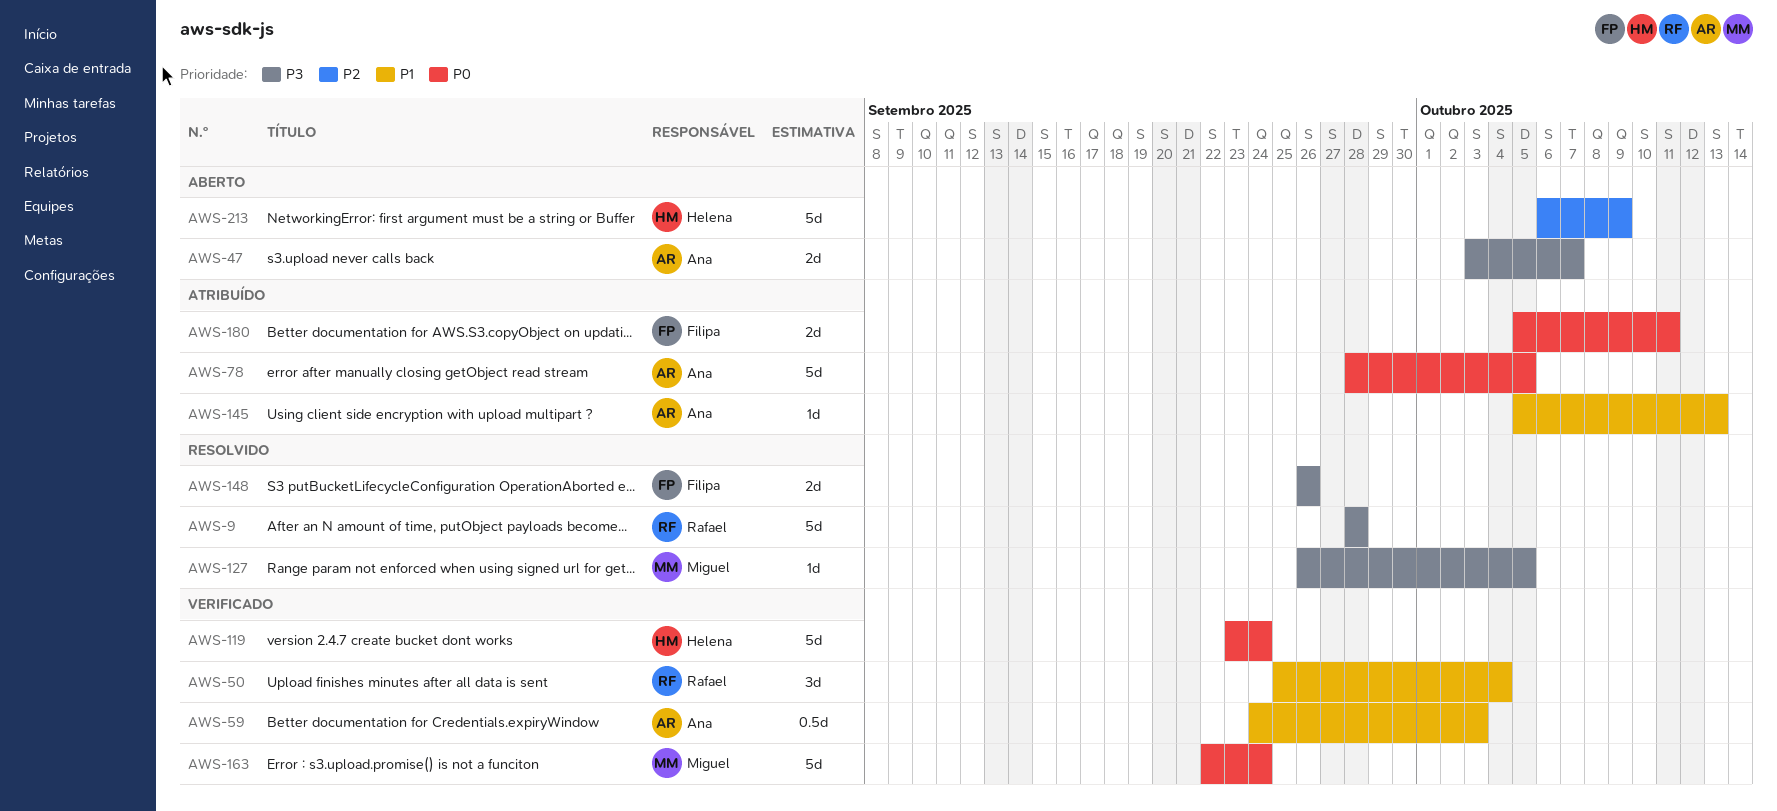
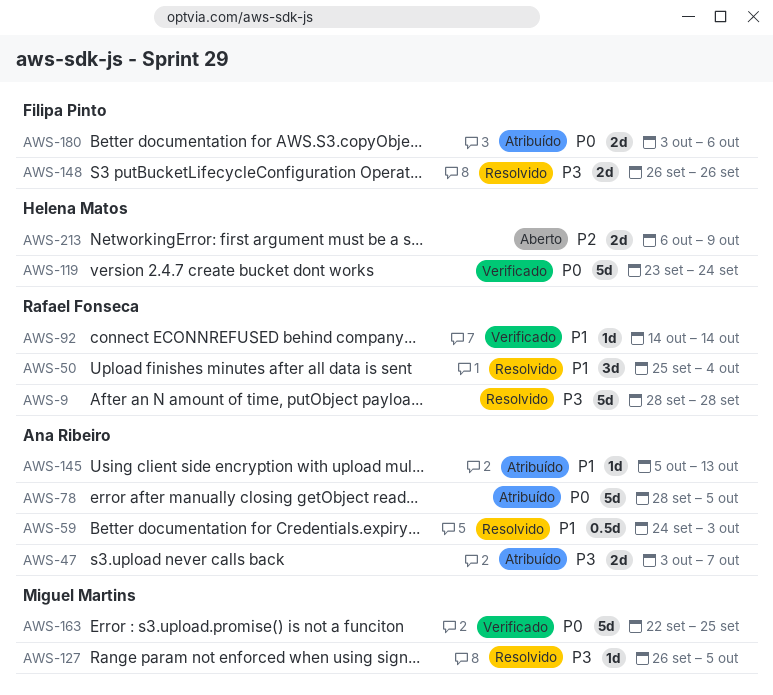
AWS-47, status: Aberto -> Atribuído
AWS-50, status: Verificado -> Resolvido
AWS-59, status: Verificado -> Resolvido
AWS-92: none -> present
AWS-163, due: Sep 24 -> Sep 25
AWS-180, start: Oct 5 -> Oct 3
AWS-180, due: Oct 11 -> Oct 6
AWS-213, estimate: 5d -> 2d

